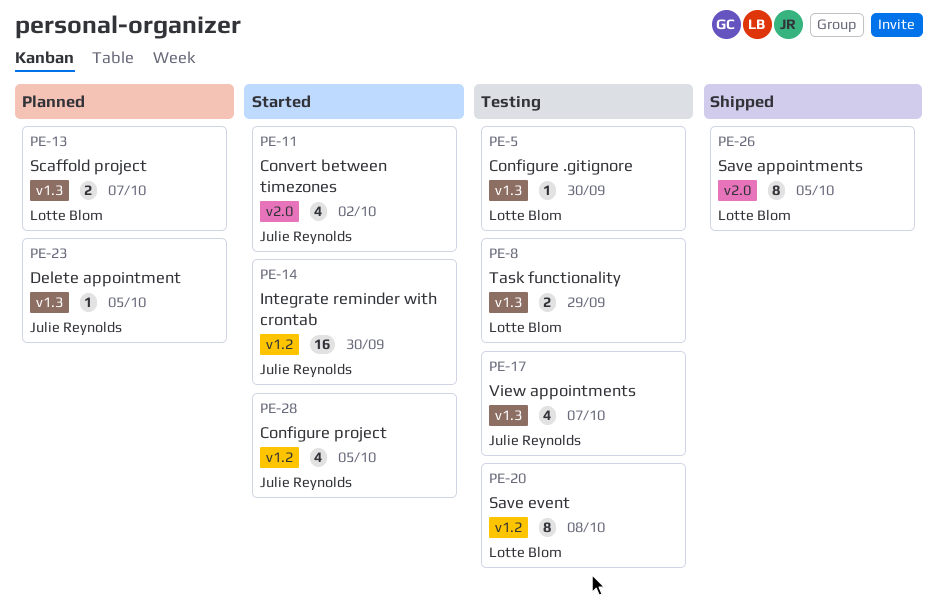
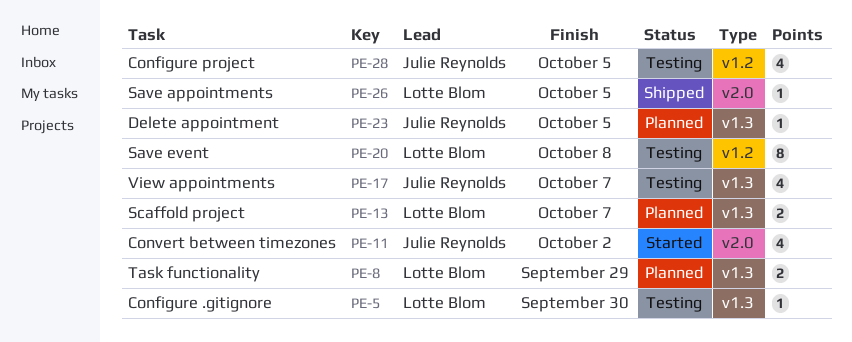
PE-8, status: Testing -> Planned
PE-14: present -> none
PE-26, estimate: 8 -> 1
PE-28, status: Started -> Testing

